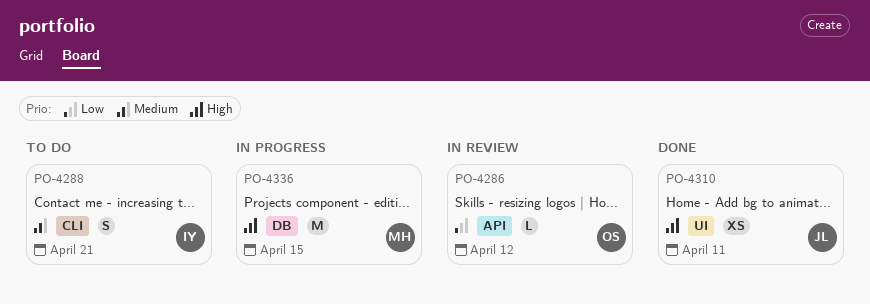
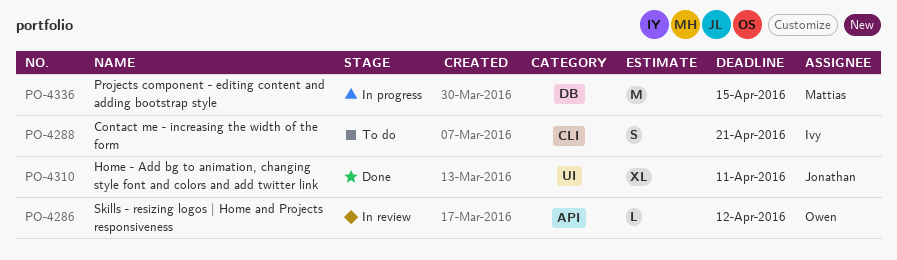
PO-4310, estimate: XS -> XL

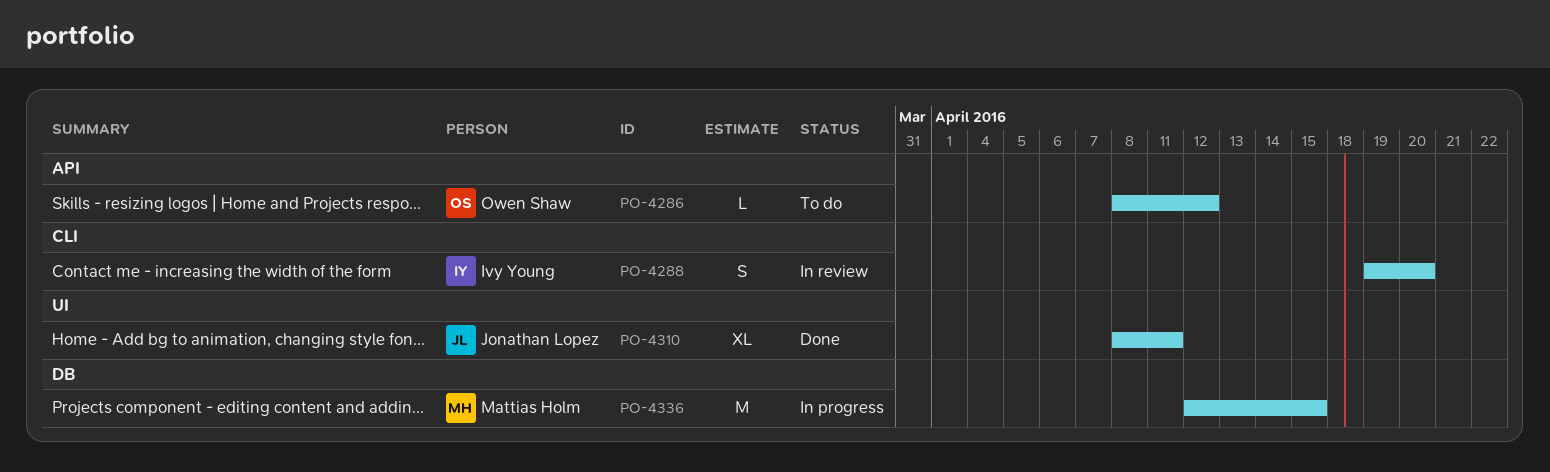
PO-4286, status: In review -> To do
PO-4288, status: To do -> In review
PO-4288, due: Apr 21 -> Apr 20

